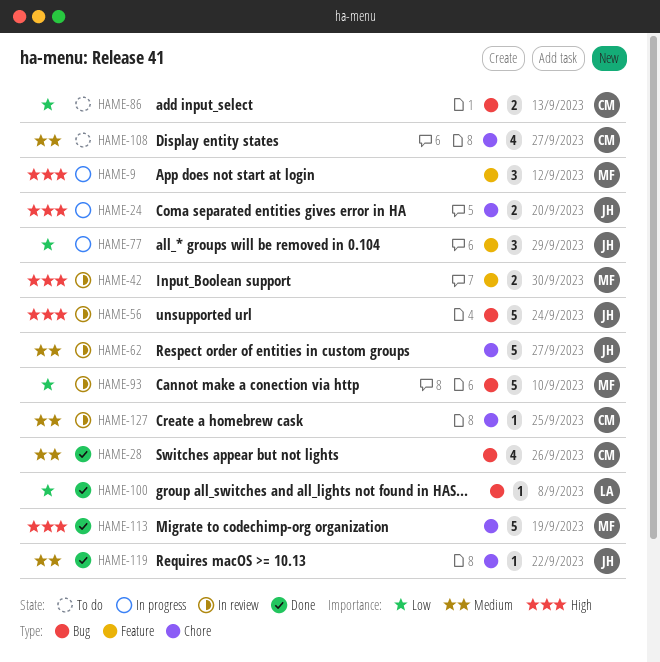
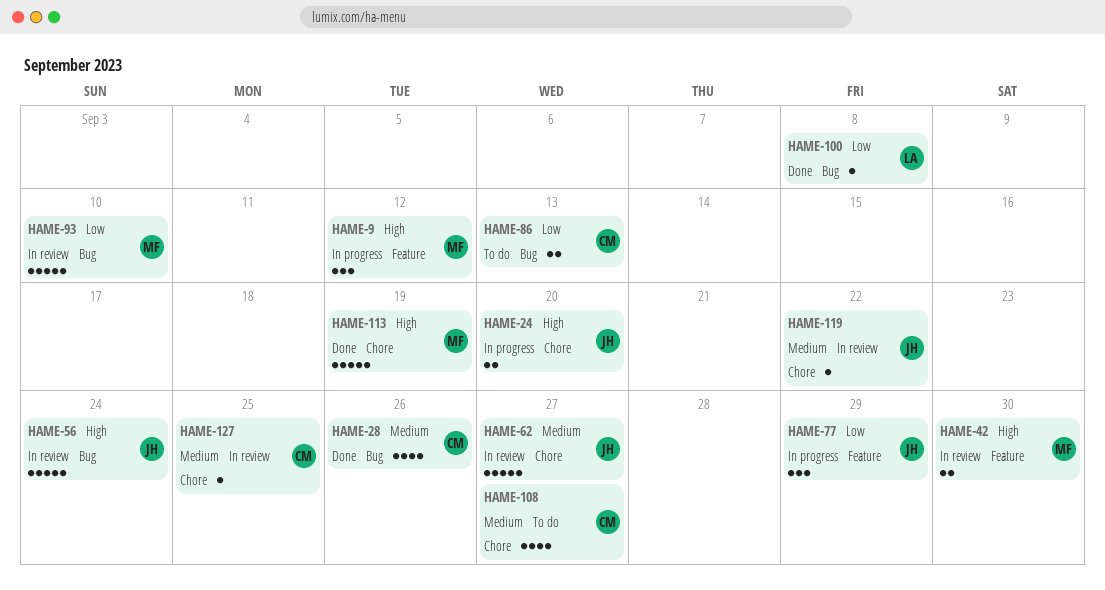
HAME-119, status: Done -> In review

